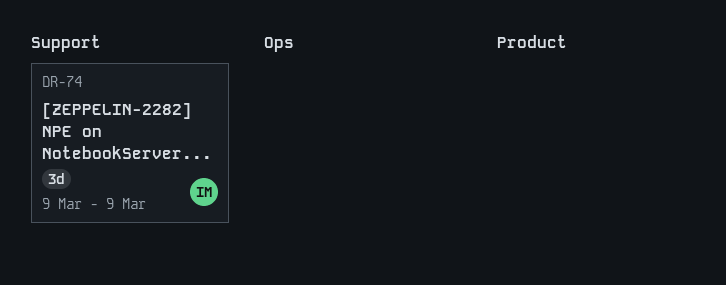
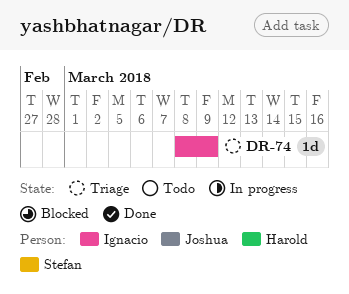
DR-74, estimate: 3d -> 1d
DR-74, start: Mar 9 -> Mar 8

